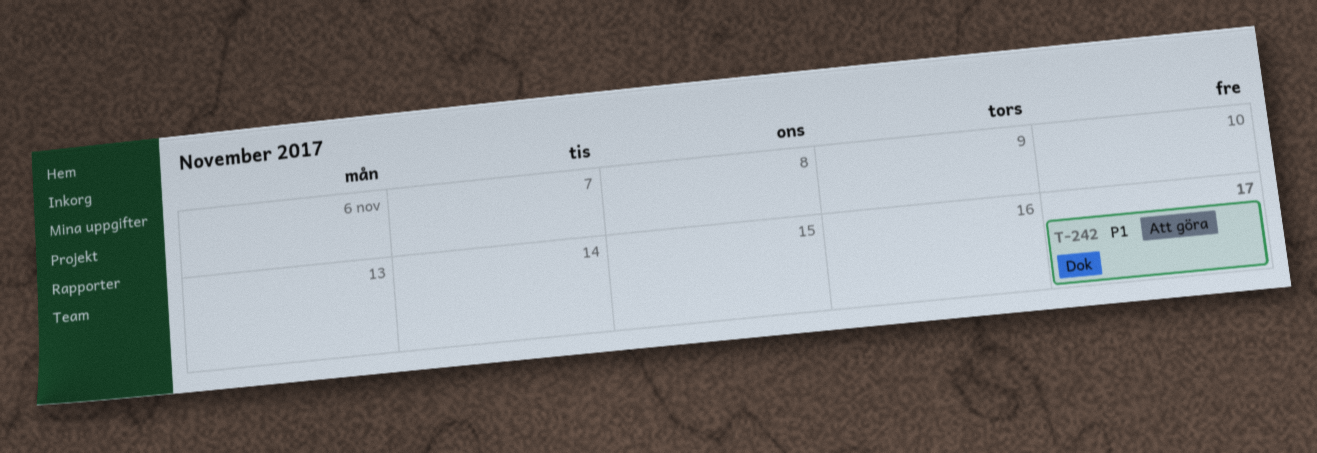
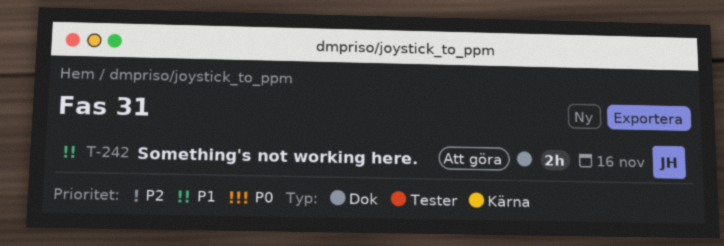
T-242, due: Nov 17 -> Nov 16

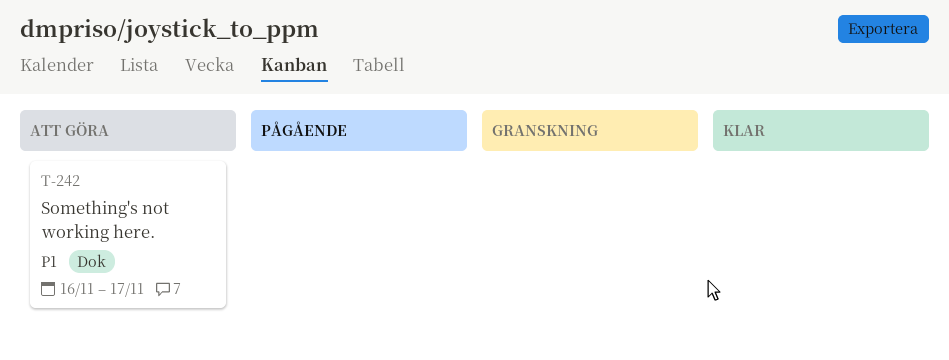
T-242, due: Nov 16 -> Nov 17

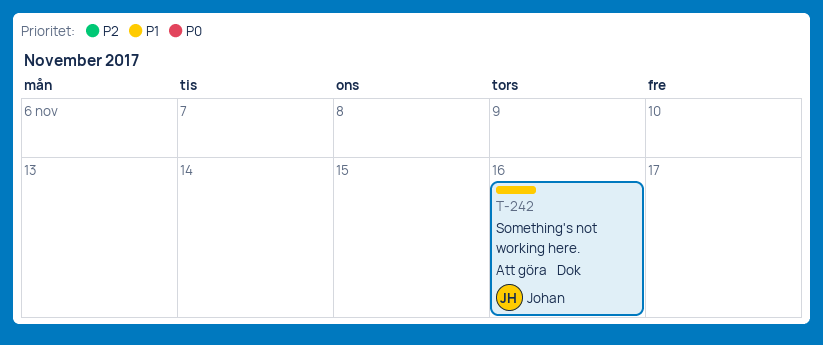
T-242, due: Nov 17 -> Nov 16

